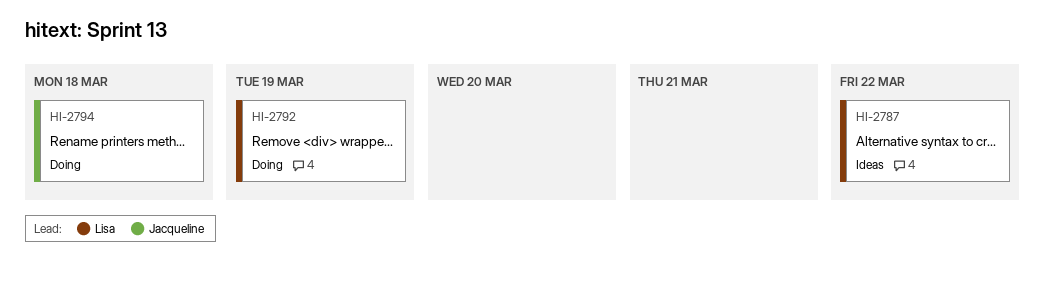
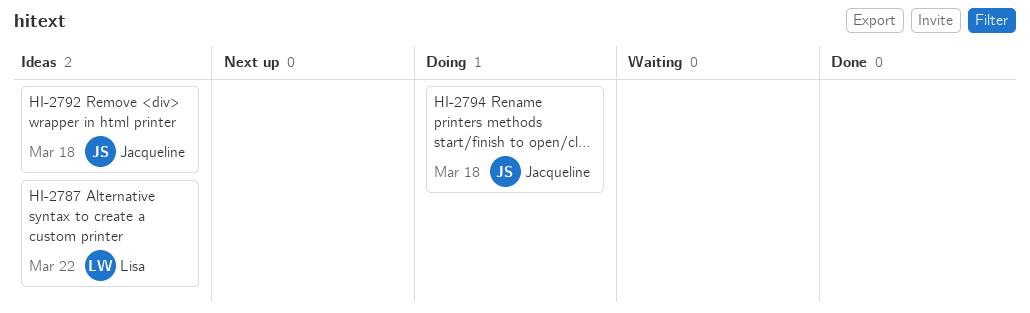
HI-2792, status: Doing -> Ideas
HI-2792, owner: Lisa -> Jacqueline
HI-2792, due: Mar 19 -> Mar 18

